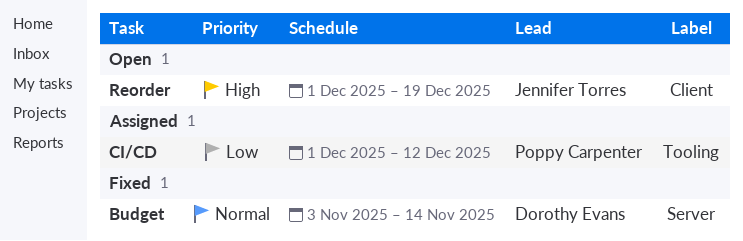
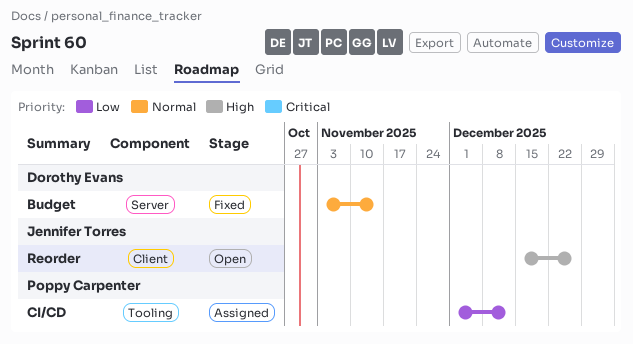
Reorder, start: Dec 1 -> Dec 15
Reorder, due: Dec 19 -> Dec 26

